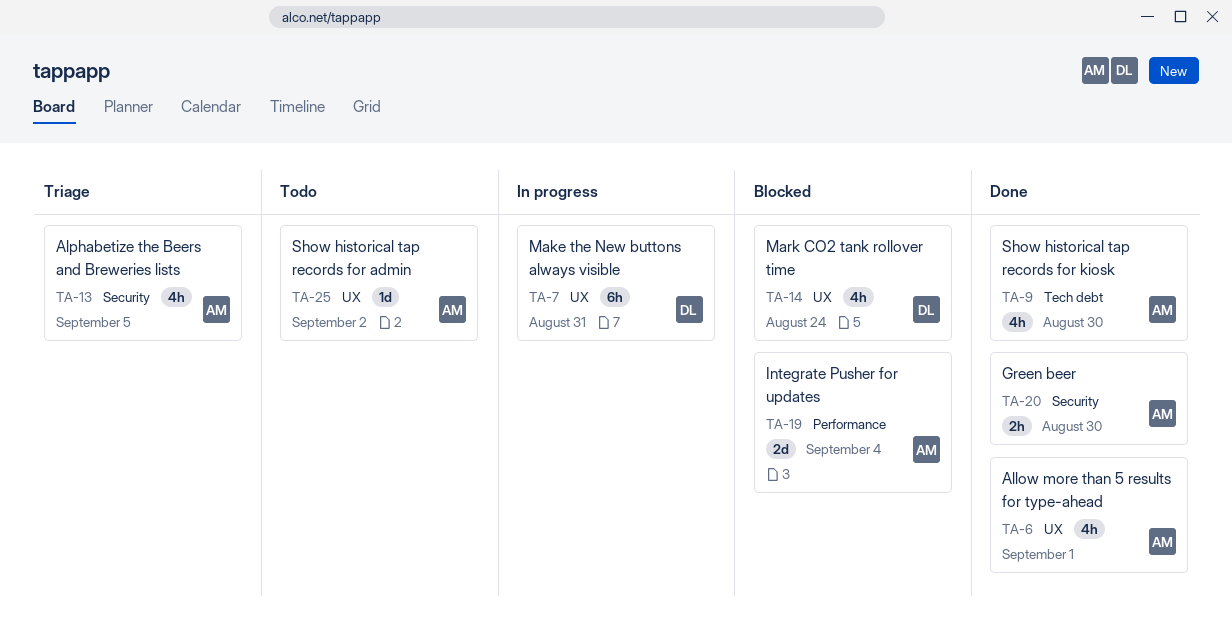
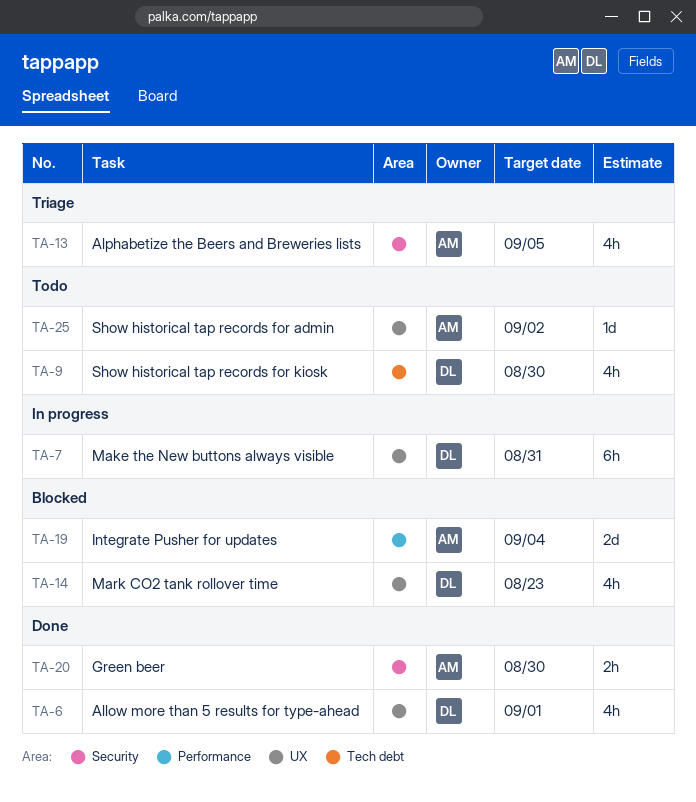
TA-6, owner: AM -> DL
TA-9, status: Done -> Todo
TA-9, owner: AM -> DL
TA-14, due: Aug 24 -> Aug 23

